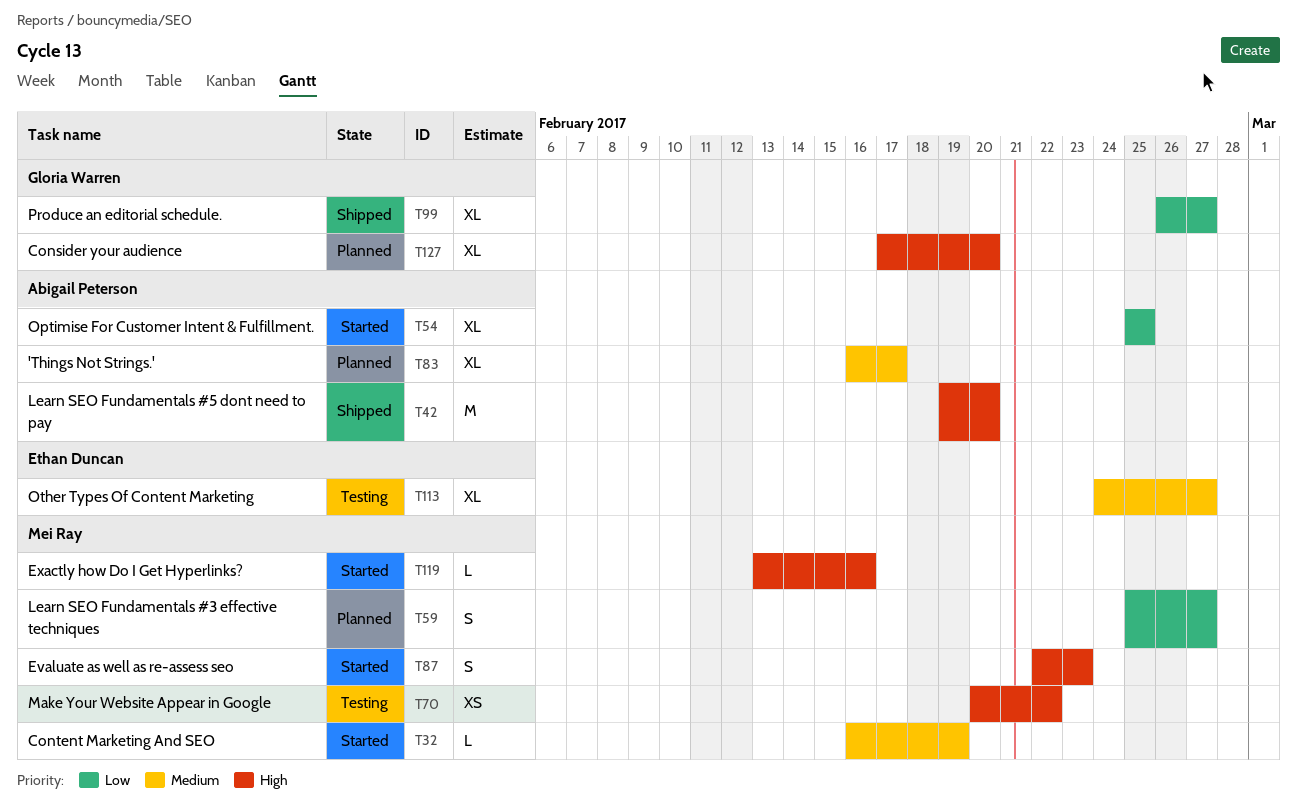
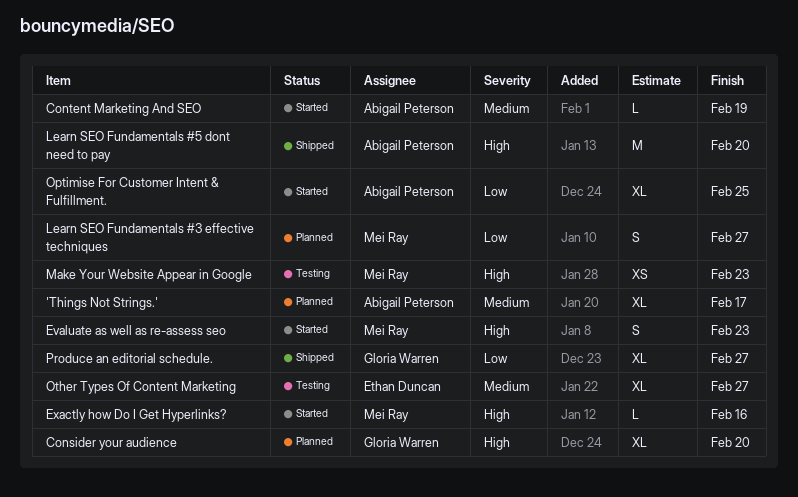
Content Marketing And SEO, owner: Mei Ray -> Abigail Peterson
Make Your Website Appear in Google, due: Feb 22 -> Feb 23

